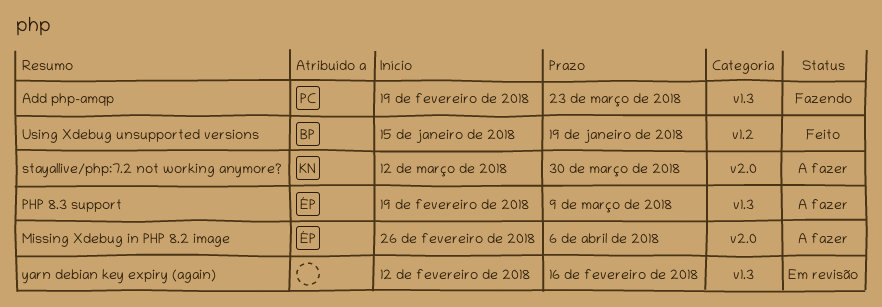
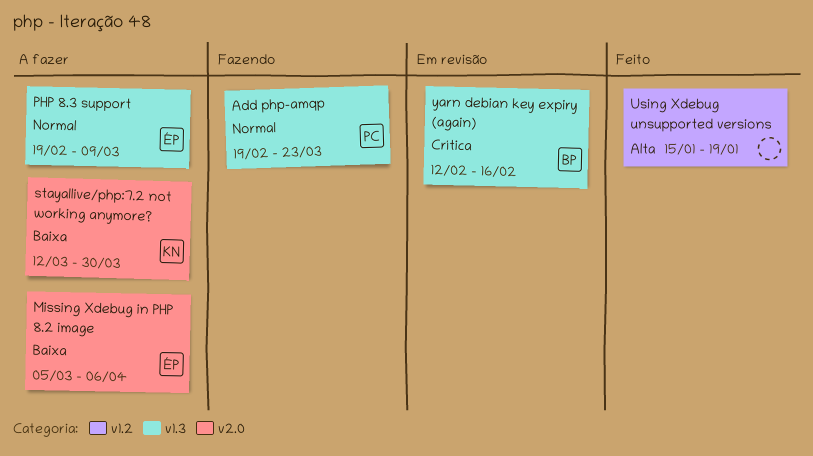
Missing Xdebug in PHP 8.2 image, start: Feb 26 -> Mar 5
Using Xdebug unsupported versions, owner: BP -> none
yarn debian key expiry (again), owner: none -> BP

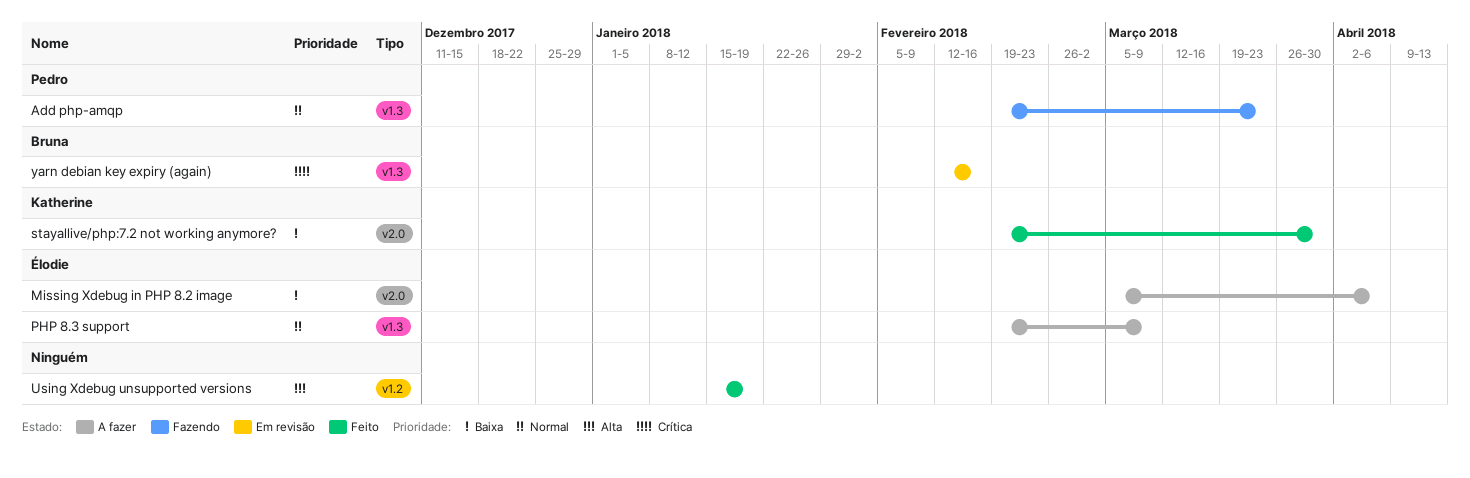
stayallive/php:7.2 not working anymore?, status: A fazer -> Feito
stayallive/php:7.2 not working anymore?, start: Mar 12 -> Feb 19

